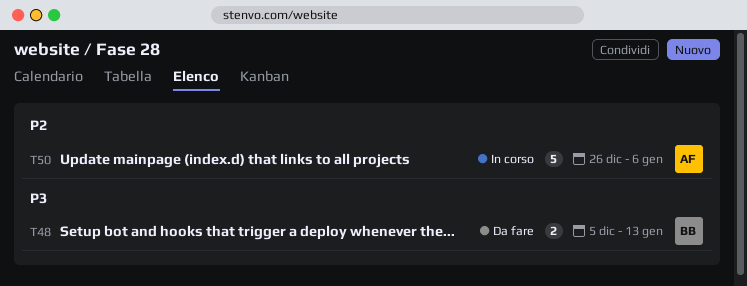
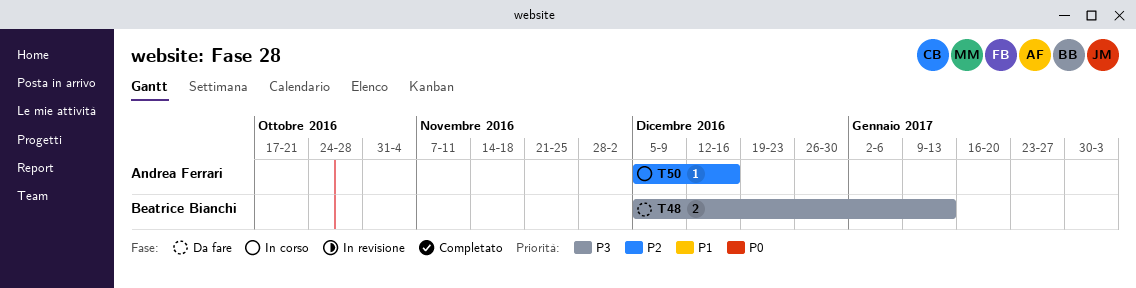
T50, estimate: 5 -> 1
T50, start: Dec 26 -> Dec 5
T50, due: Jan 6 -> Dec 16

